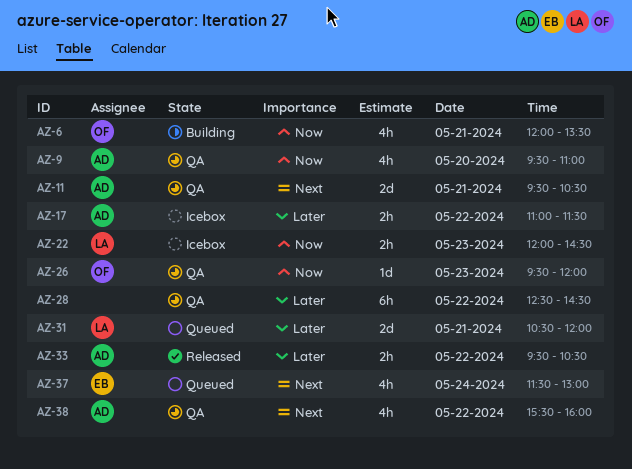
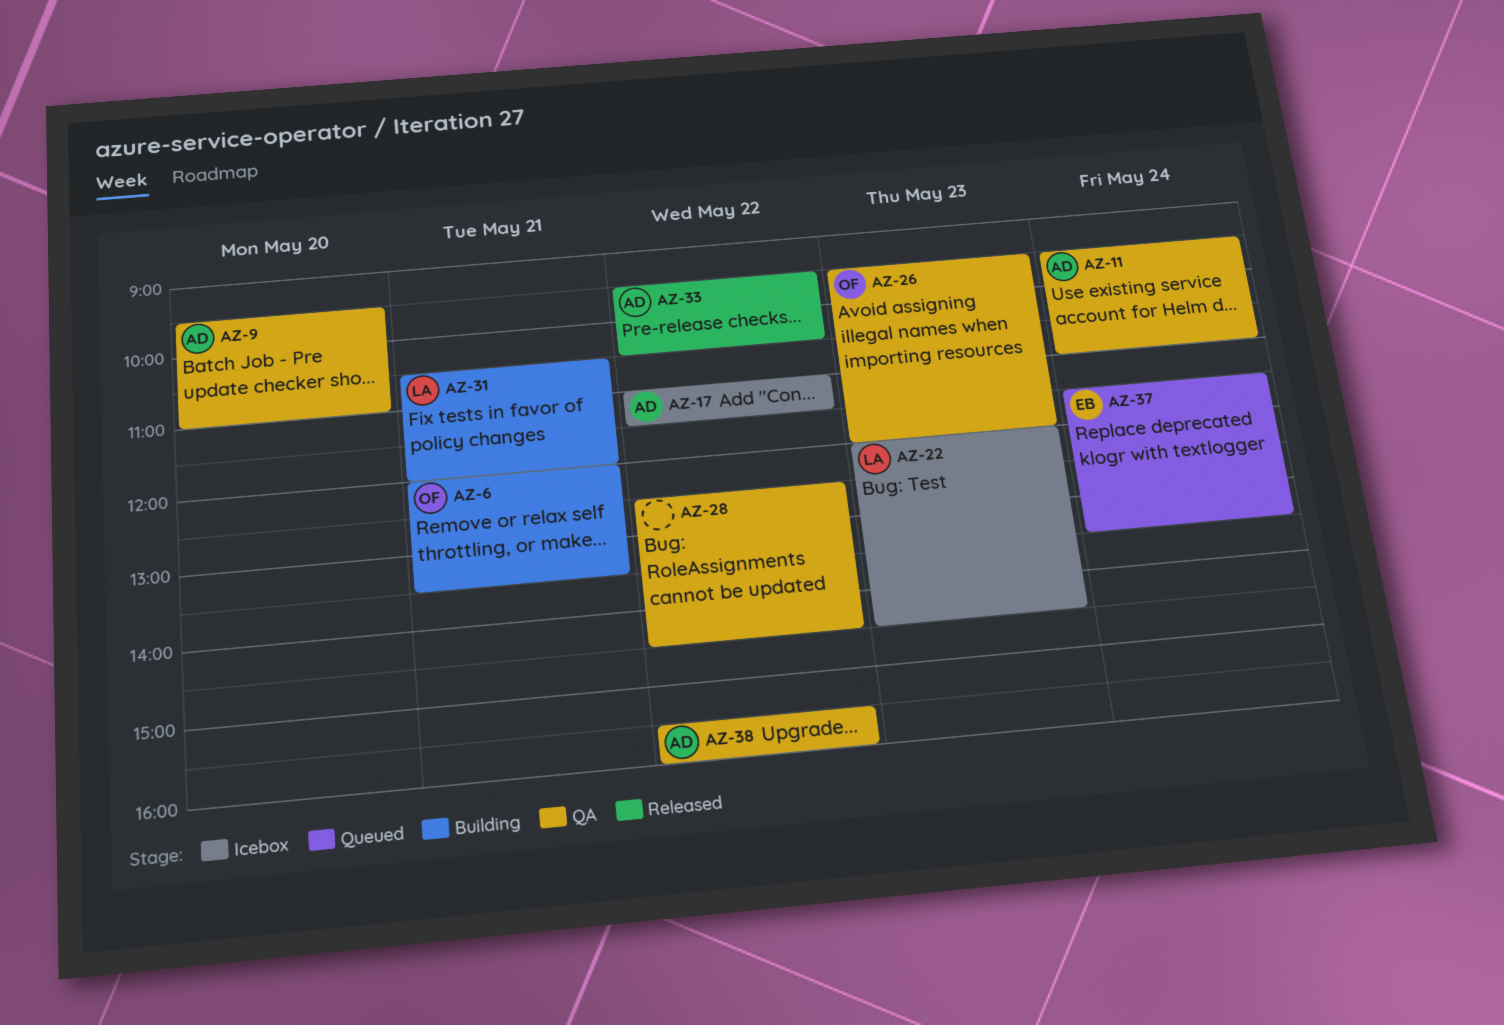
AZ-11, day: May 21 -> May 24
AZ-11, ends: 10:30 -> 11:00
AZ-31, status: Queued -> Building
AZ-37, ends: 13:00 -> 13:30

